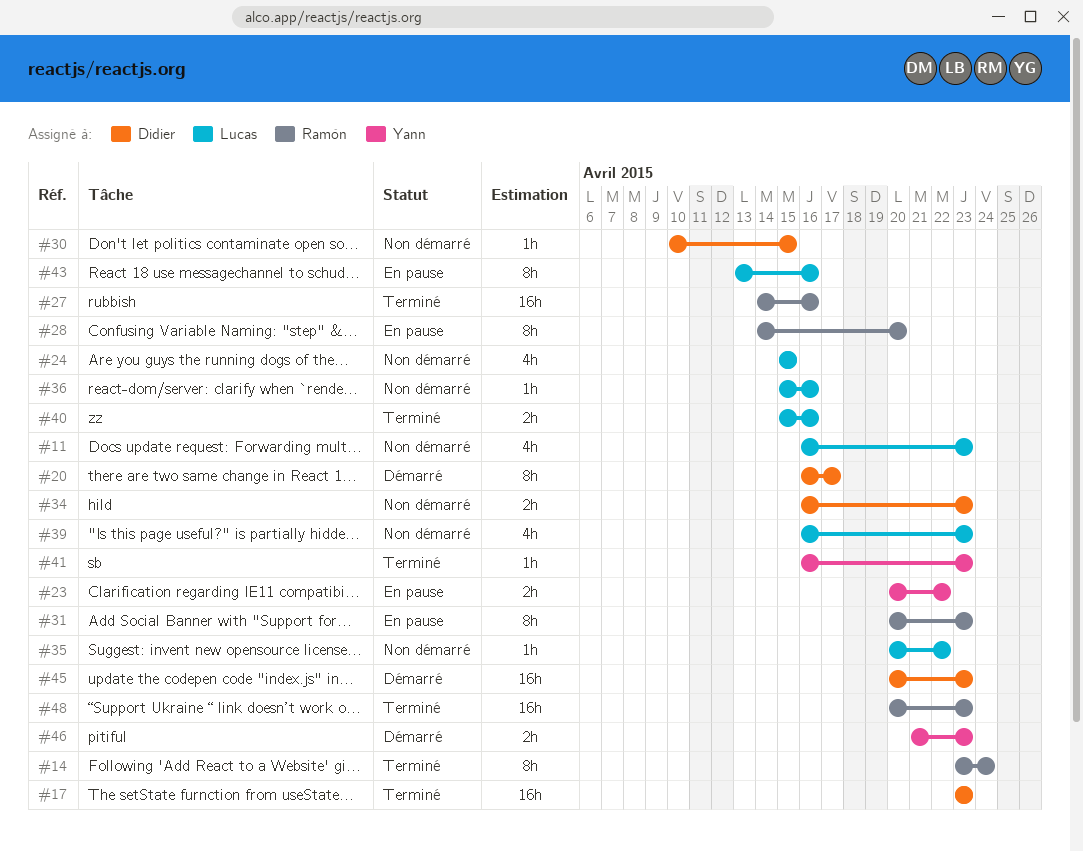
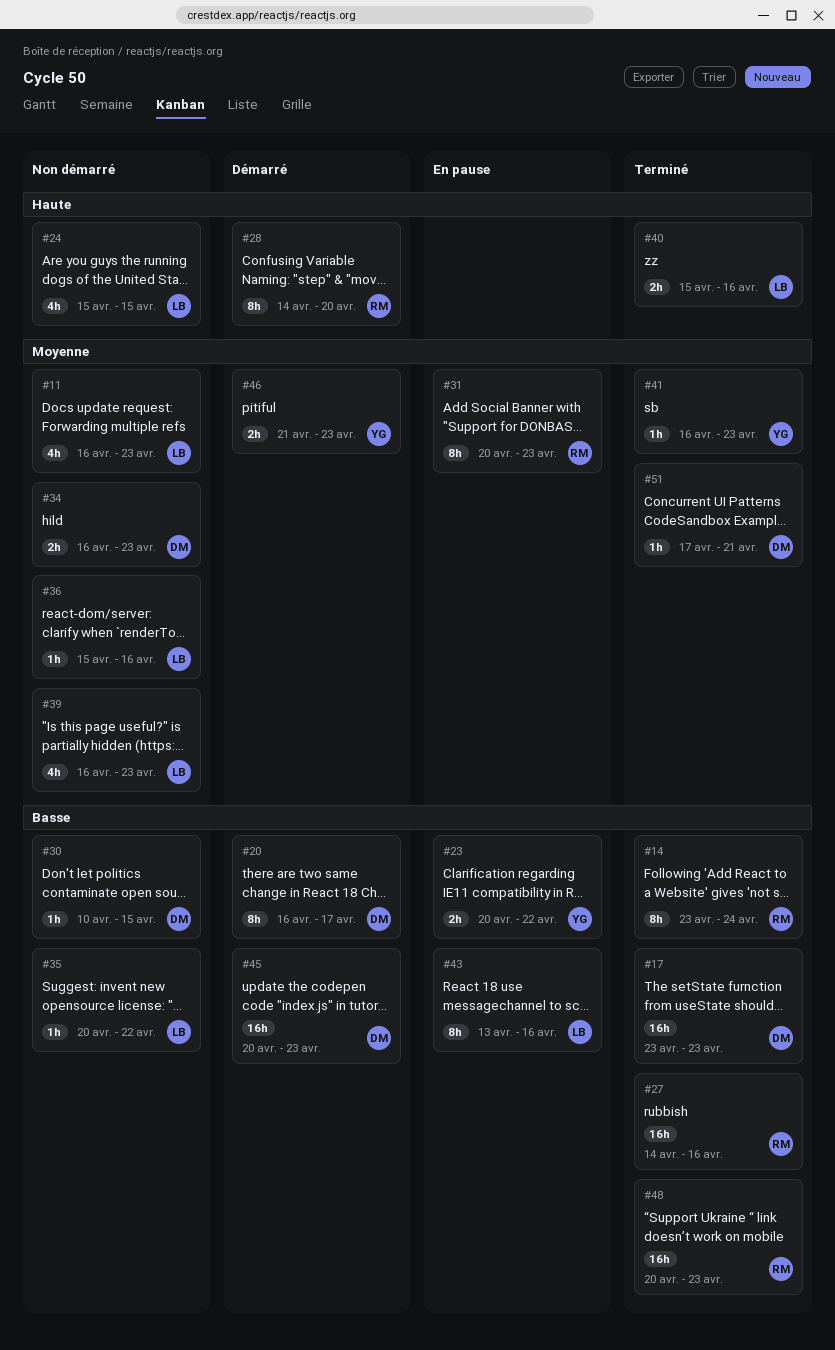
#28, status: En pause -> Démarré
#51: none -> present

